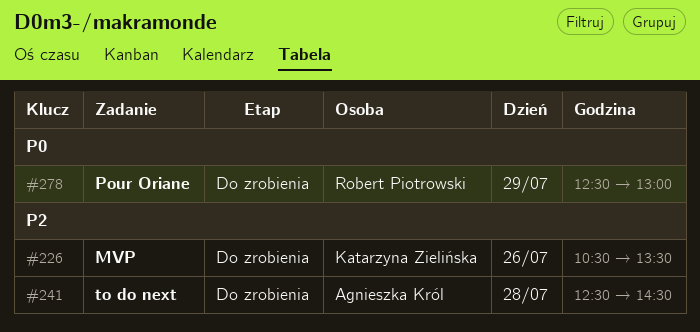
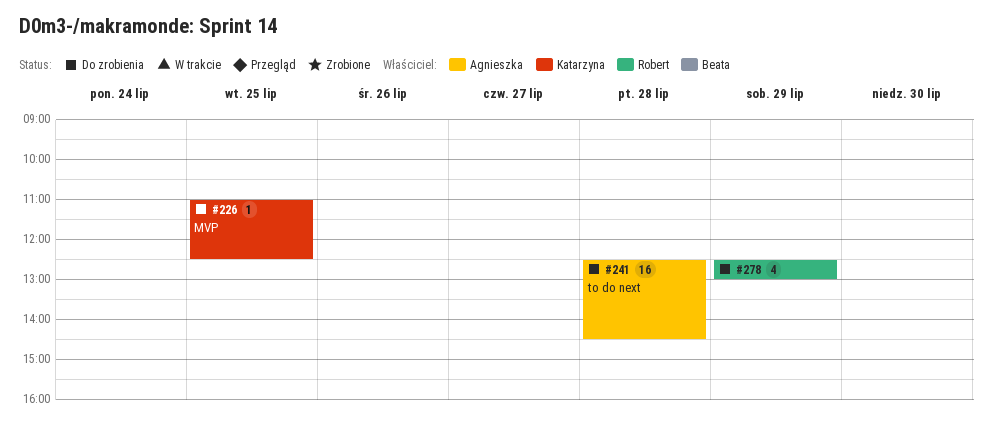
#226, day: Jul 26 -> Jul 25
#226, begins: 10:30 -> 11:00
#226, ends: 13:30 -> 12:30

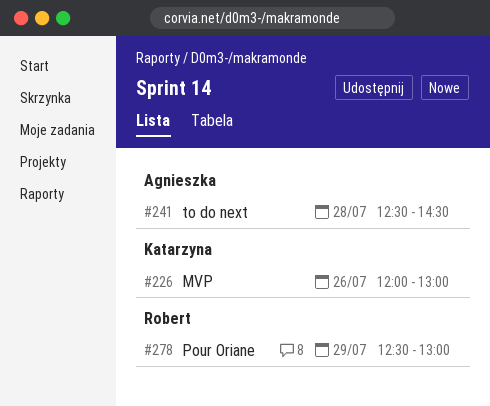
#226, day: Jul 25 -> Jul 26
#226, begins: 11:00 -> 12:00
#226, ends: 12:30 -> 13:00

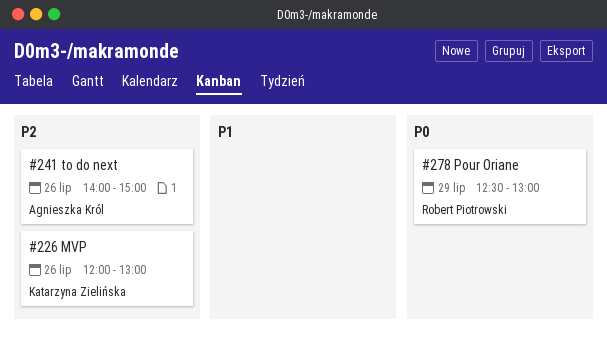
#241, day: Jul 28 -> Jul 26
#241, begins: 12:30 -> 14:00
#241, ends: 14:30 -> 15:00

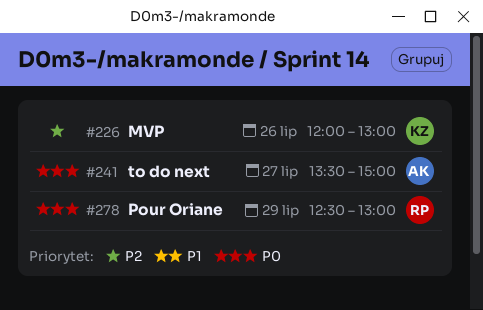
#241, priority: P2 -> P0
#241, day: Jul 26 -> Jul 27
#241, begins: 14:00 -> 13:30

